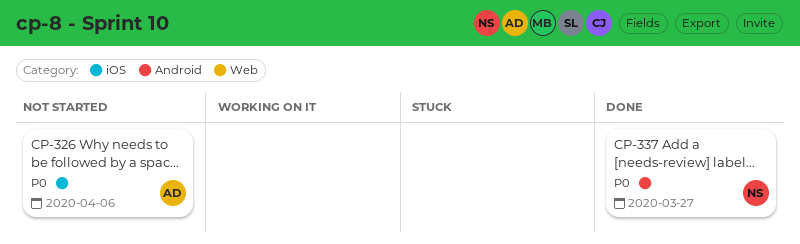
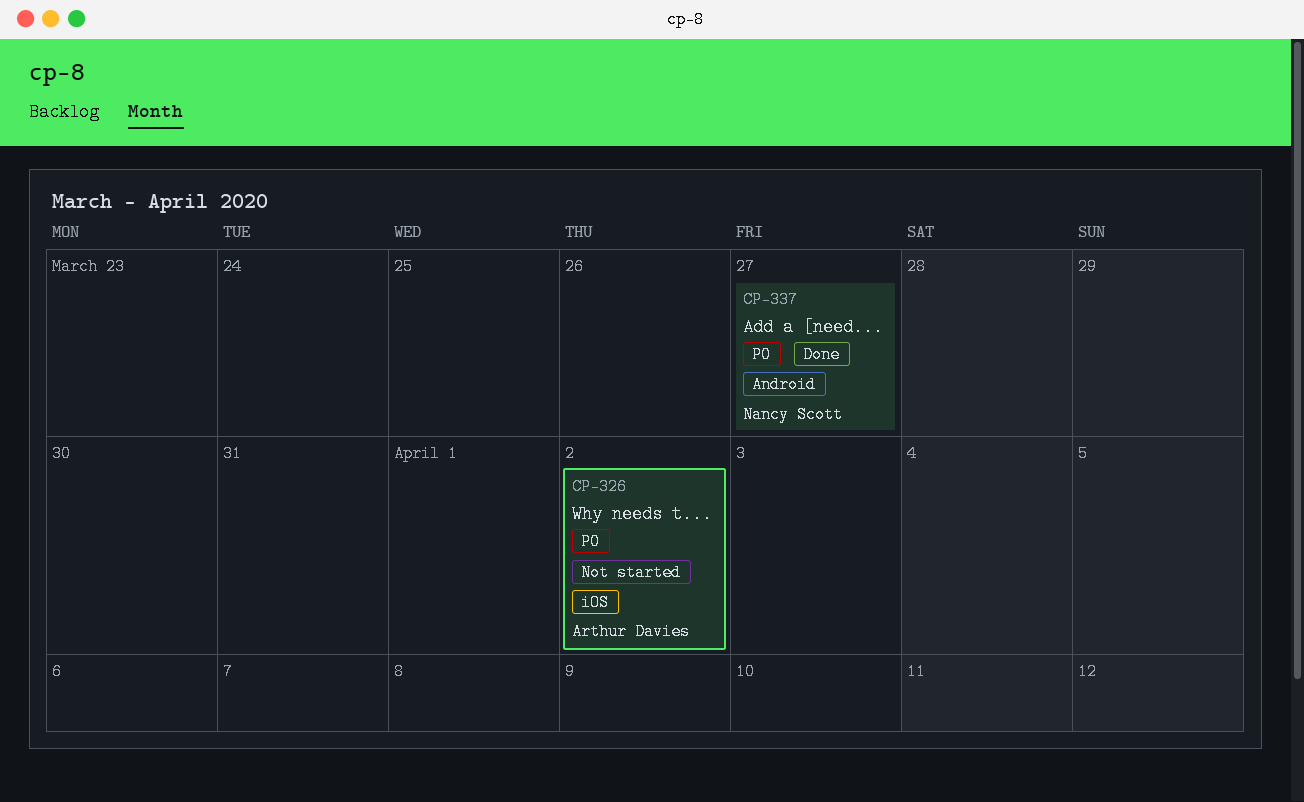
CP-326, due: Apr 6 -> Apr 2

